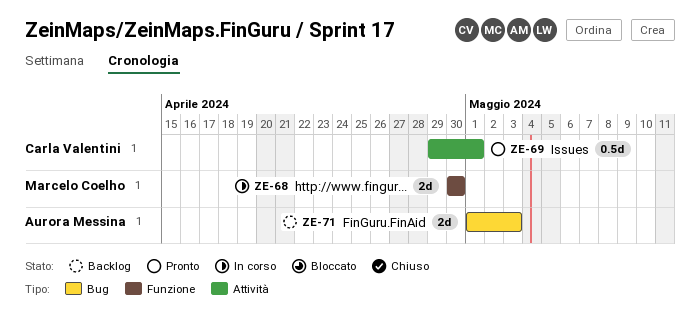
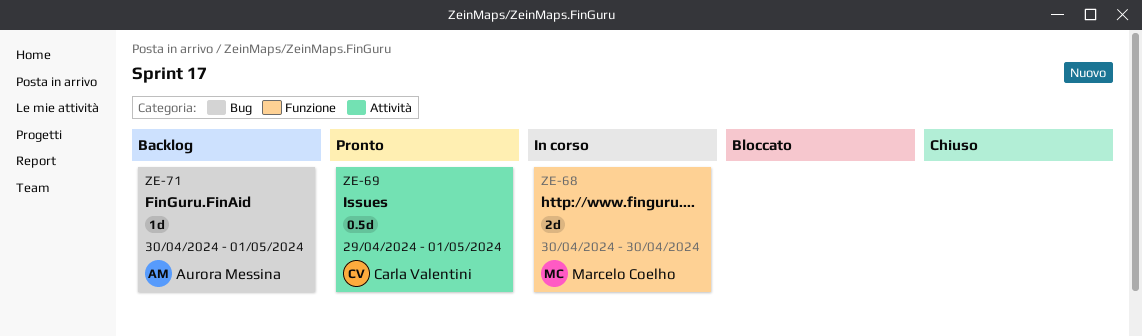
ZE-71, estimate: 2d -> 1d
ZE-71, start: May 1 -> Apr 30
ZE-71, due: May 3 -> May 1

